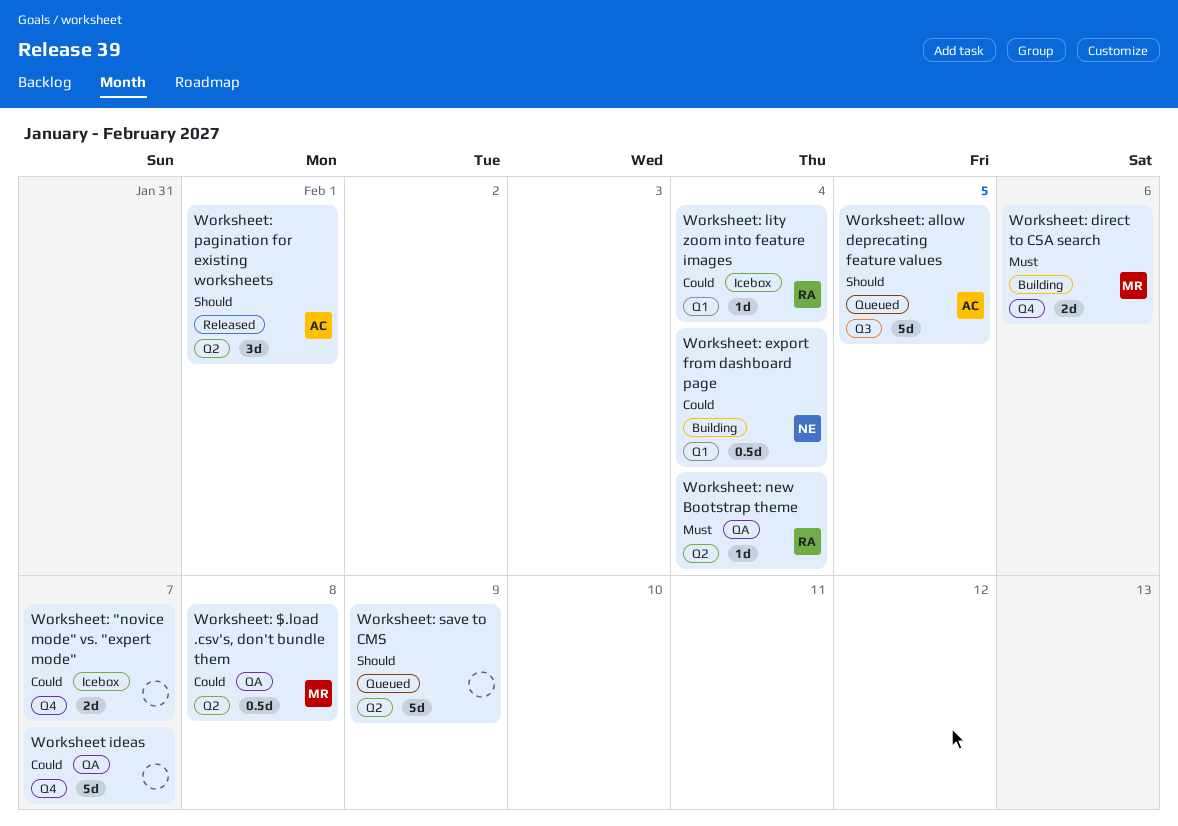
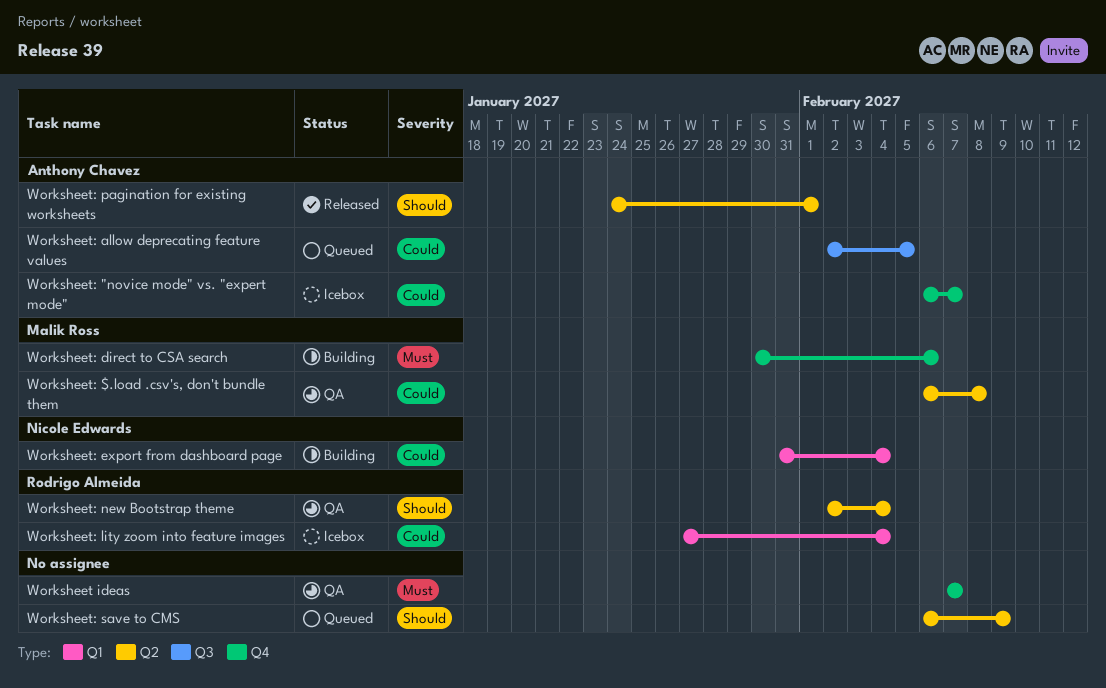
Worksheet ideas, priority: Could -> Must
Worksheet: "novice mode" vs. "expert mode", owner: none -> Anthony Chavez
Worksheet: allow deprecating feature values, priority: Should -> Could
Worksheet: new Bootstrap theme, priority: Must -> Should

